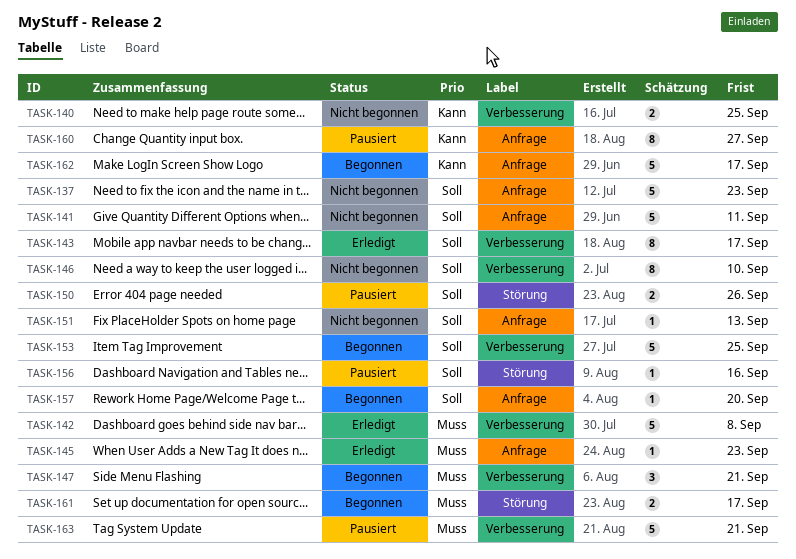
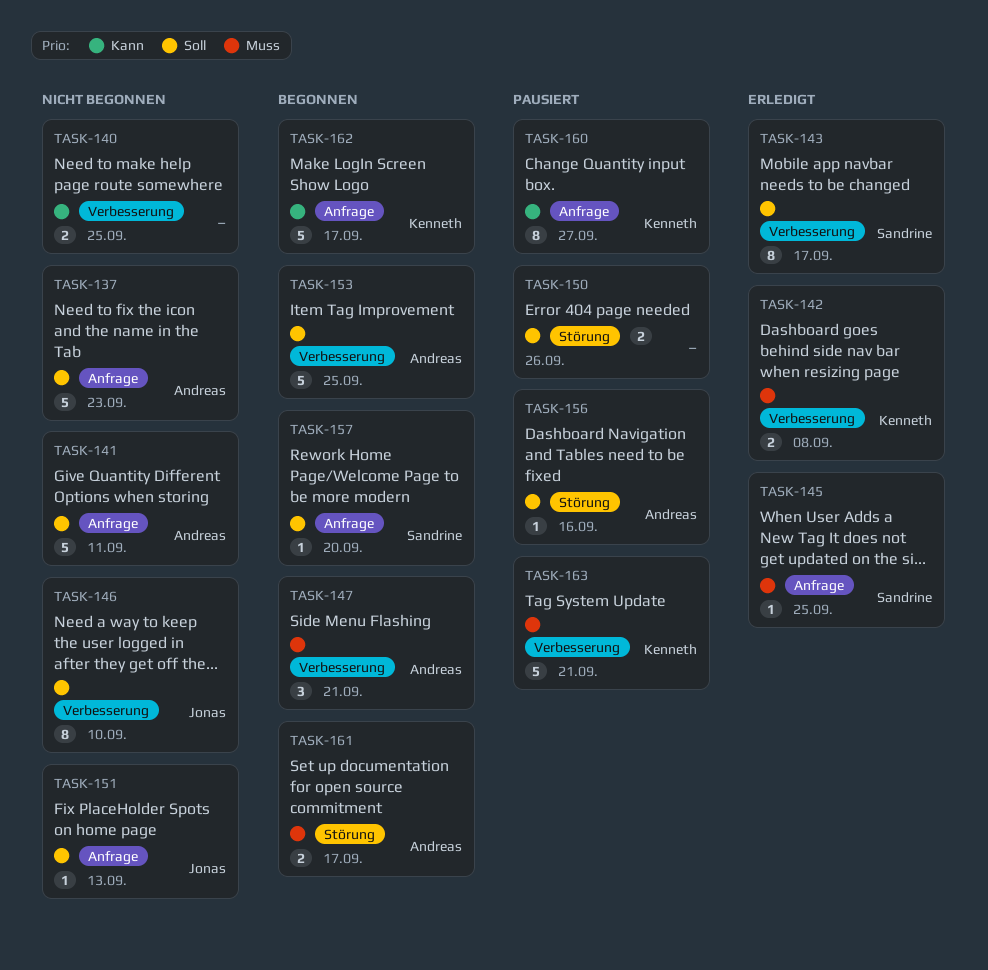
TASK-142, estimate: 5 -> 2
TASK-145, due: Sep 23 -> Sep 25

